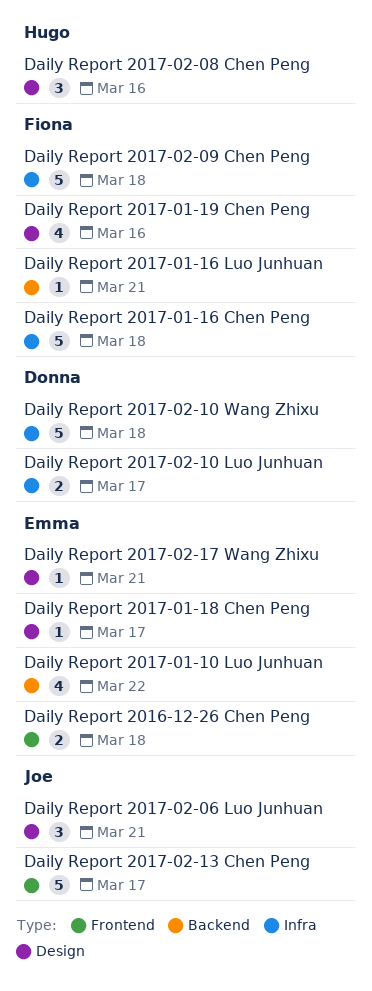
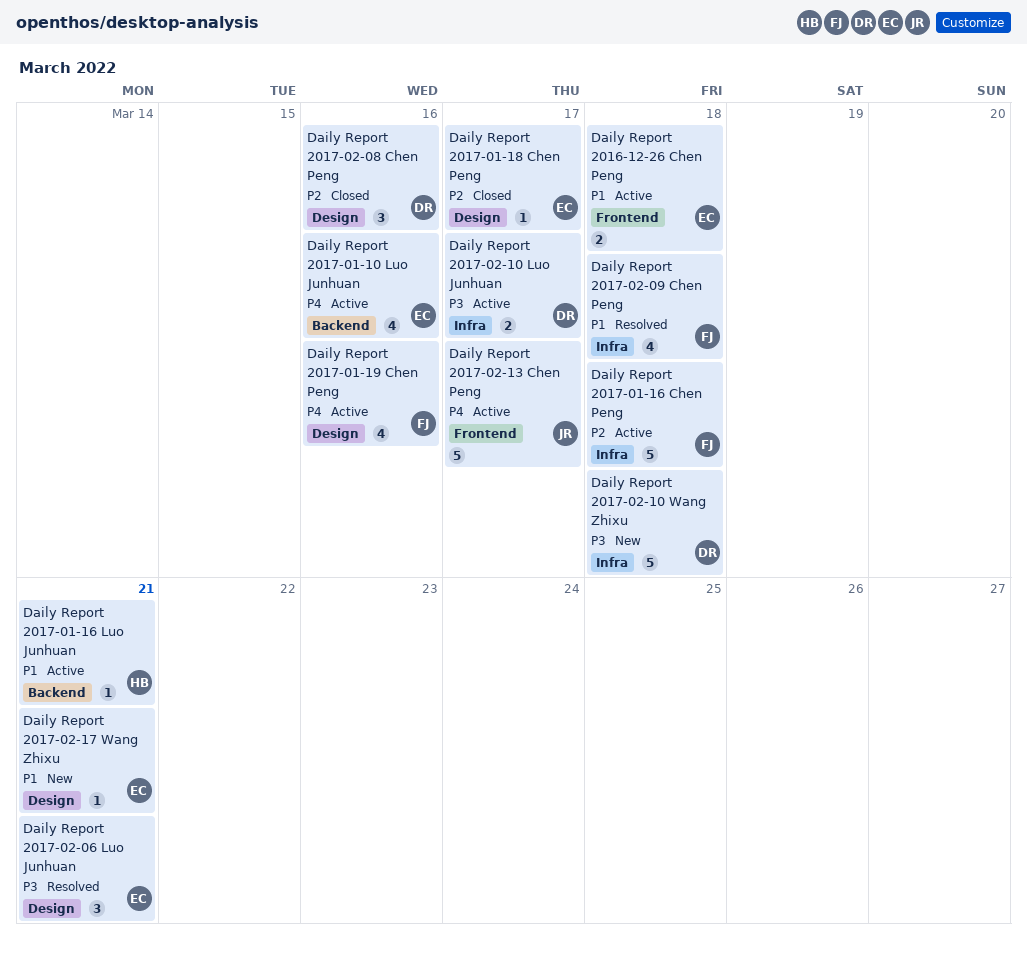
Daily Report 2017-01-10 Luo Junhuan, due: Mar 22 -> Mar 16
Daily Report 2017-01-16 Luo Junhuan, owner: Fiona -> Hugo
Daily Report 2017-02-06 Luo Junhuan, owner: Joe -> Emma
Daily Report 2017-02-08 Chen Peng, owner: Hugo -> Donna
Daily Report 2017-02-09 Chen Peng, estimate: 5 -> 4

